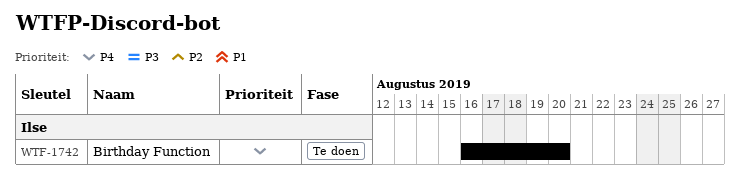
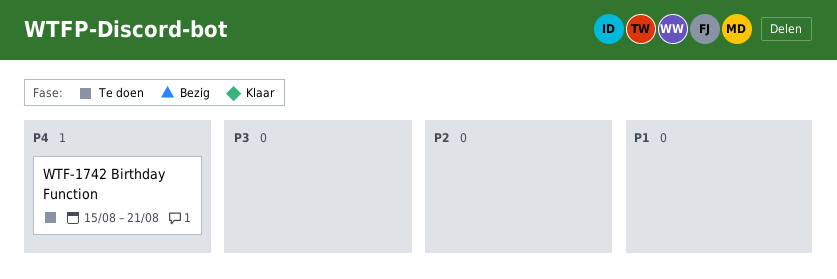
WTF-1742, start: Aug 16 -> Aug 15
WTF-1742, due: Aug 20 -> Aug 21

